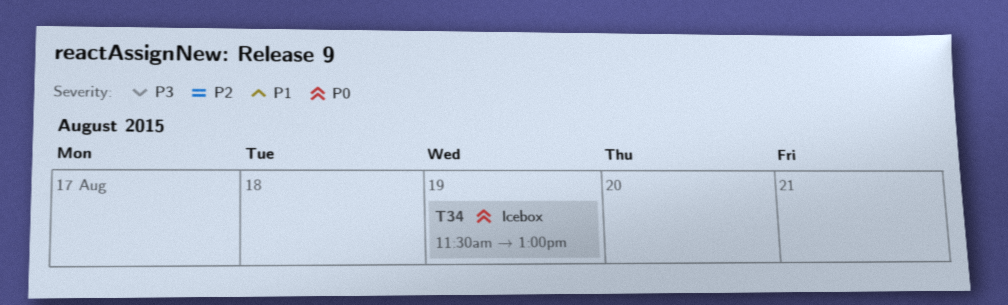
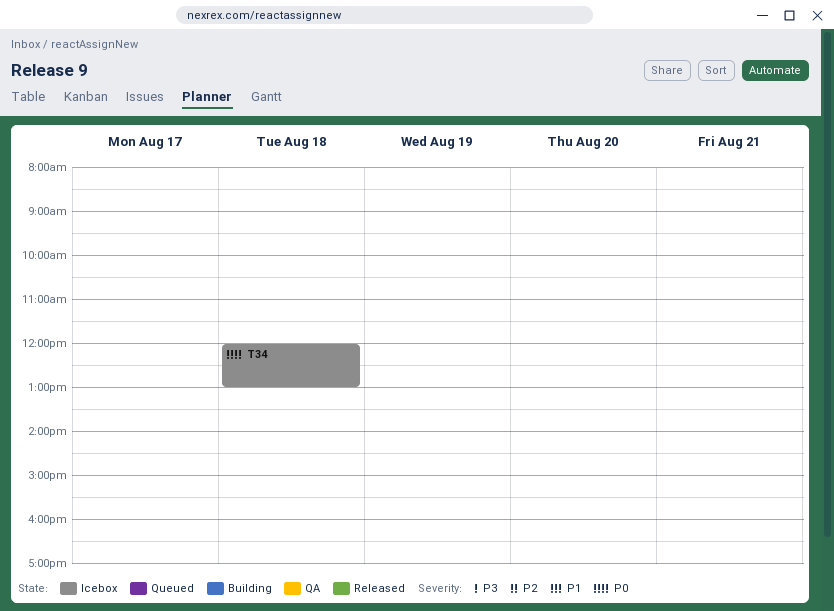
T34, day: Aug 19 -> Aug 18
T34, begins: 11:30 -> 12:00

